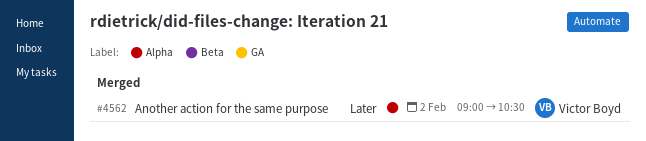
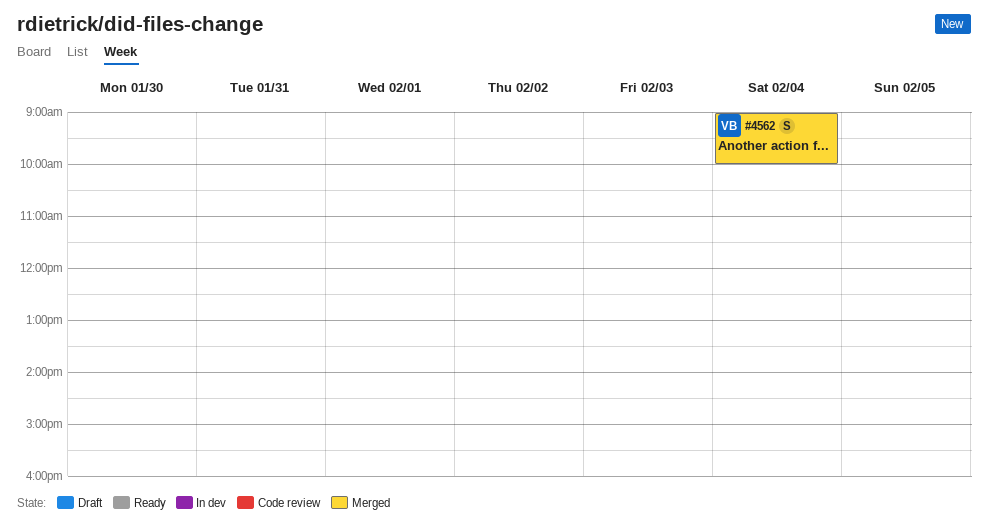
#4562, day: Feb 2 -> Feb 4
#4562, ends: 10:30 -> 10:00

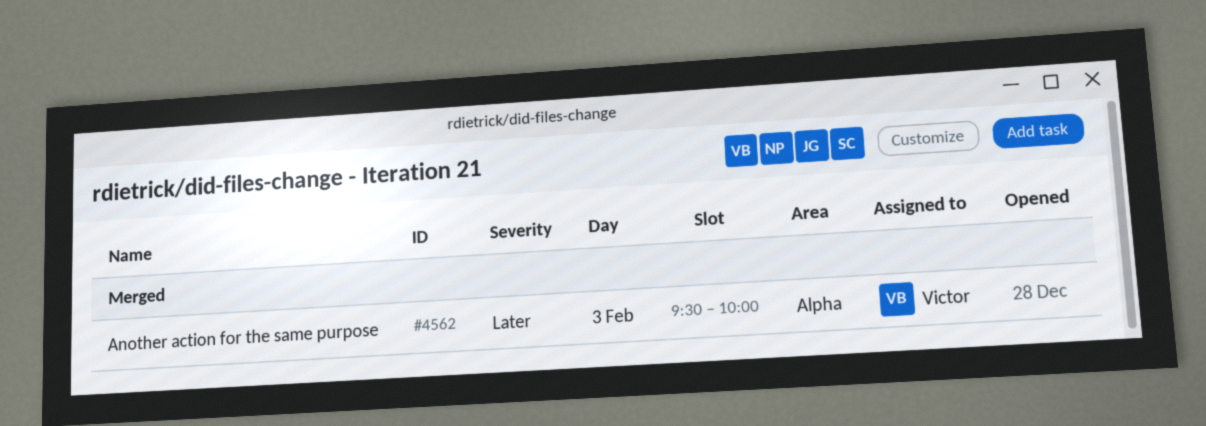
#4562, day: Feb 4 -> Feb 3
#4562, begins: 09:00 -> 09:30

